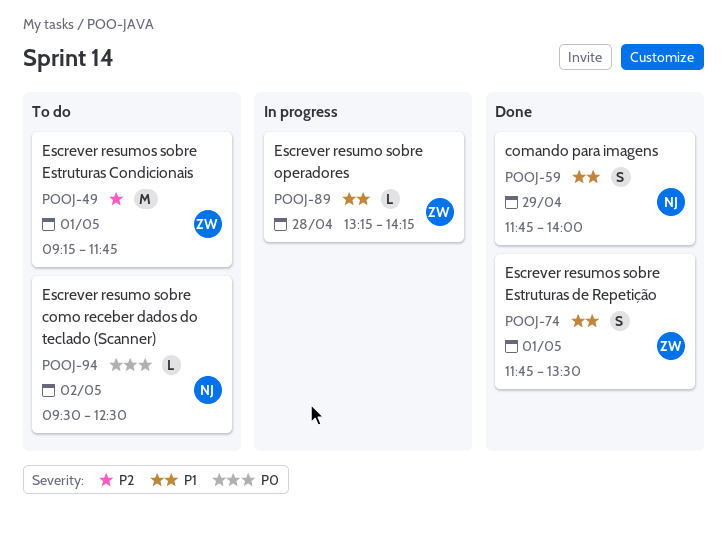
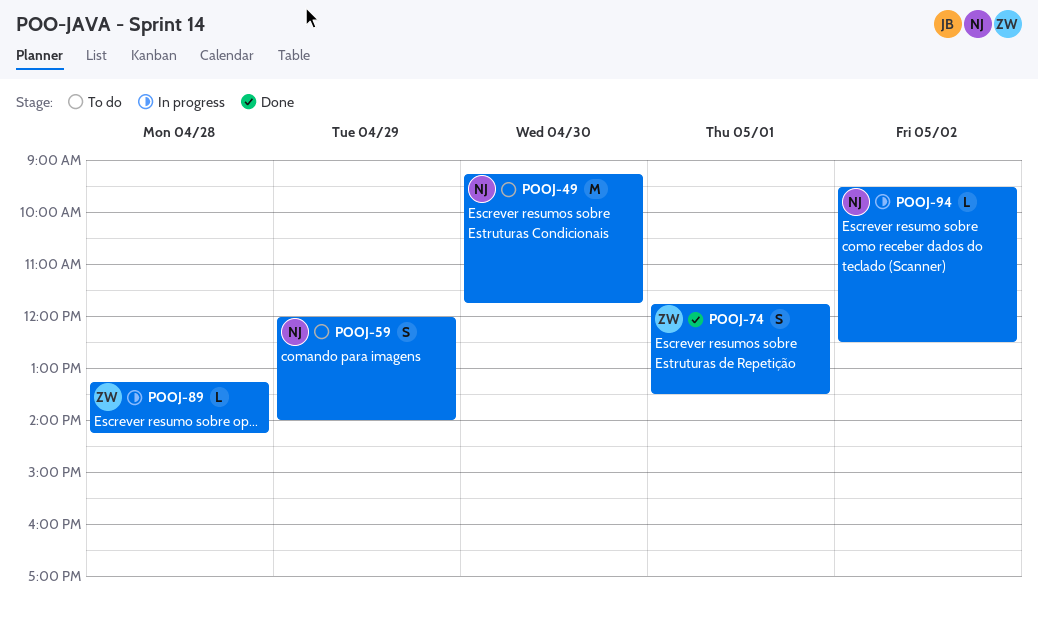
POOJ-49, owner: ZW -> NJ
POOJ-49, day: May 1 -> Apr 30
POOJ-59, status: Done -> To do
POOJ-59, begins: 11:45 -> 12:00
POOJ-94, status: To do -> In progress

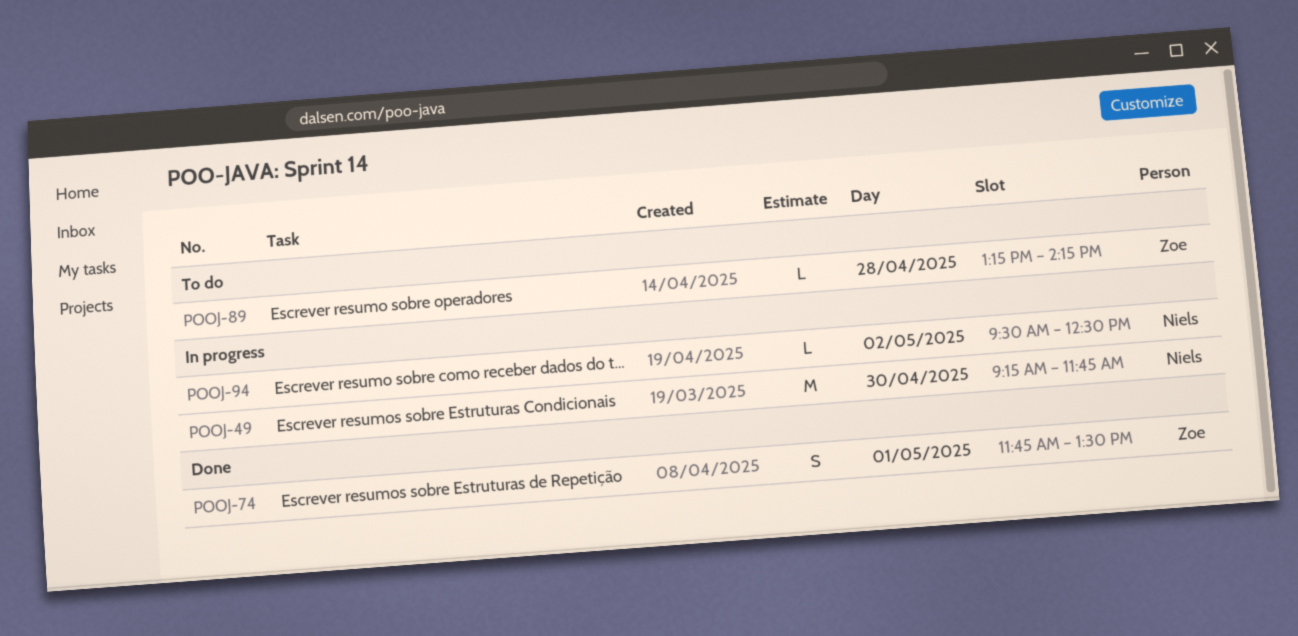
POOJ-49, status: To do -> In progress
POOJ-59: present -> none
POOJ-89, status: In progress -> To do

